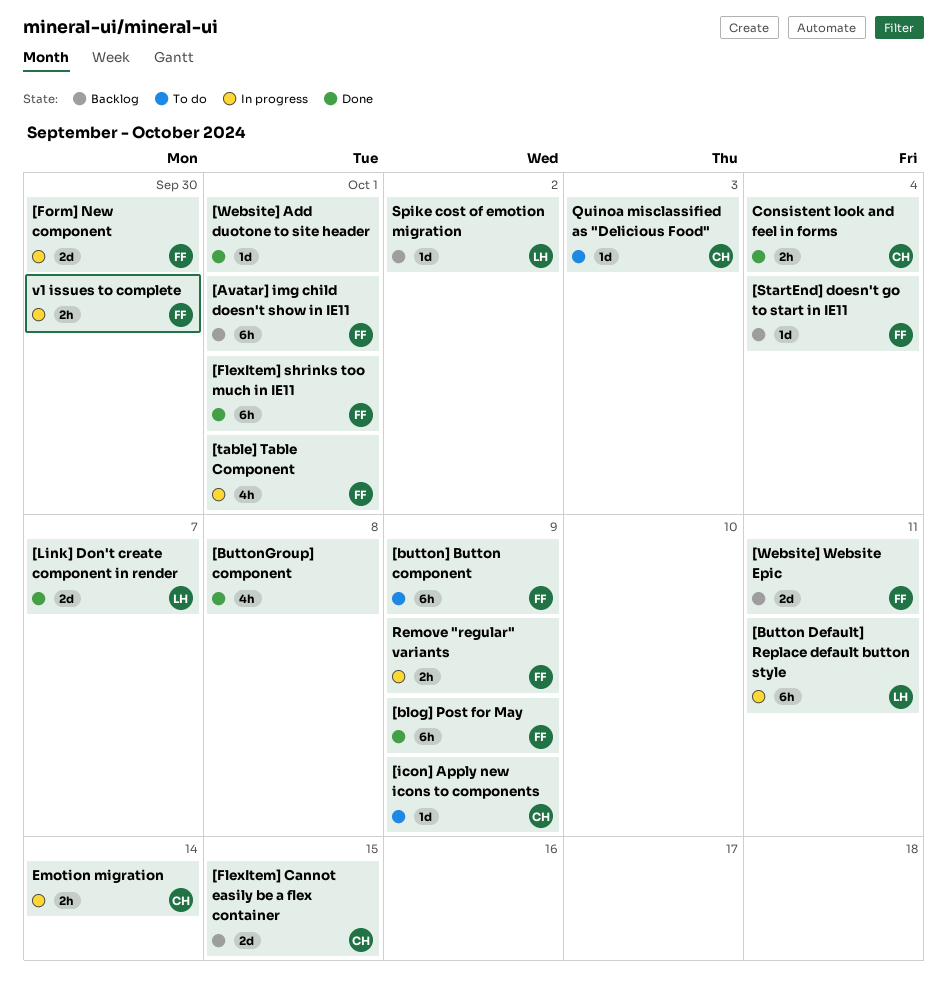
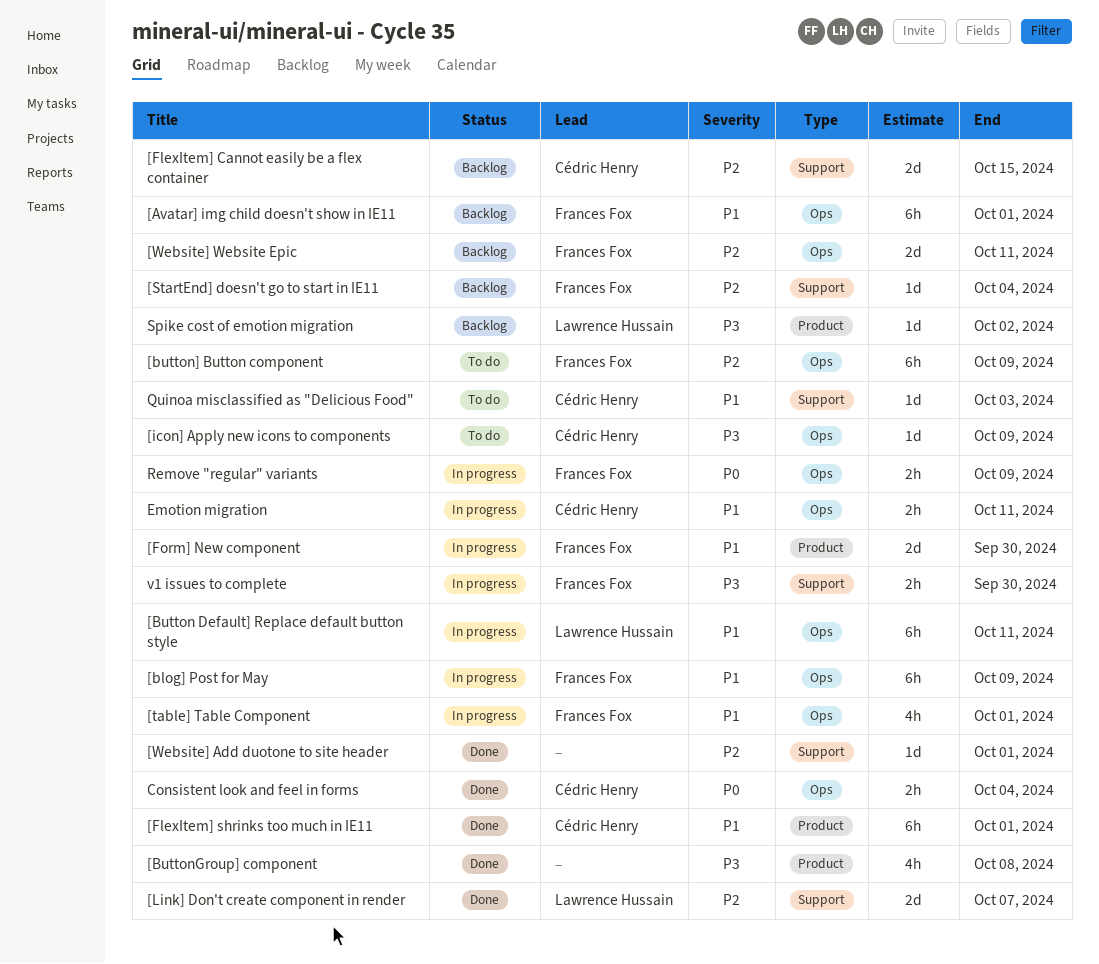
[blog] Post for May, status: Done -> In progress
[FlexItem] shrinks too much in IE11, owner: Frances Fox -> Cédric Henry
Emotion migration, due: Oct 14 -> Oct 11

